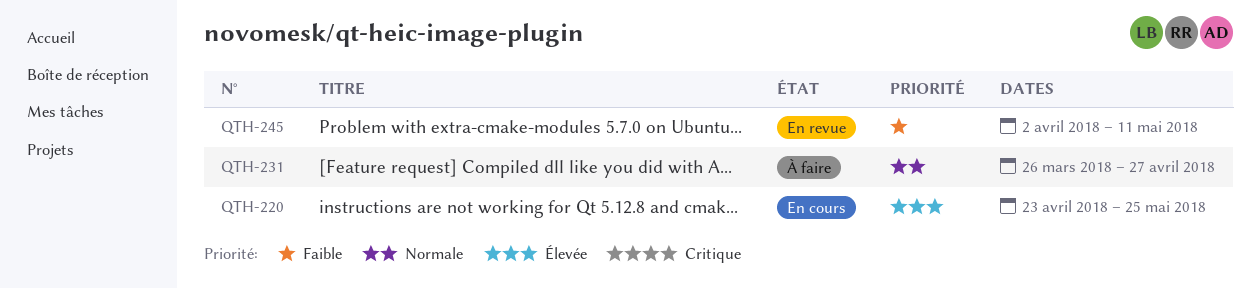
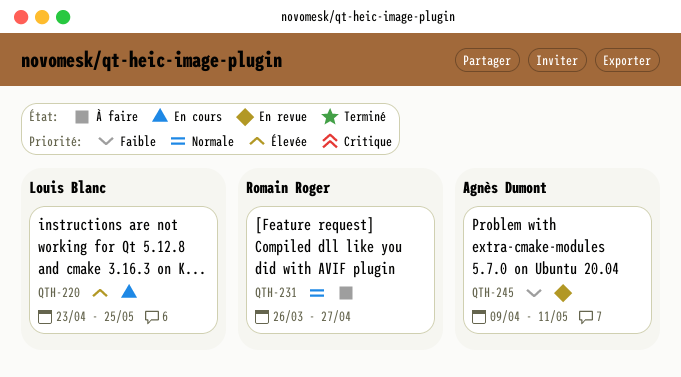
QTH-245, start: Apr 2 -> Apr 9

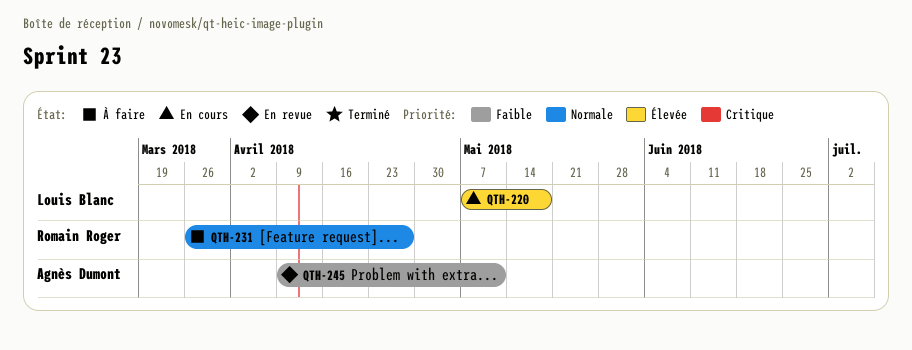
QTH-220, start: Apr 23 -> May 7
QTH-220, due: May 25 -> May 18

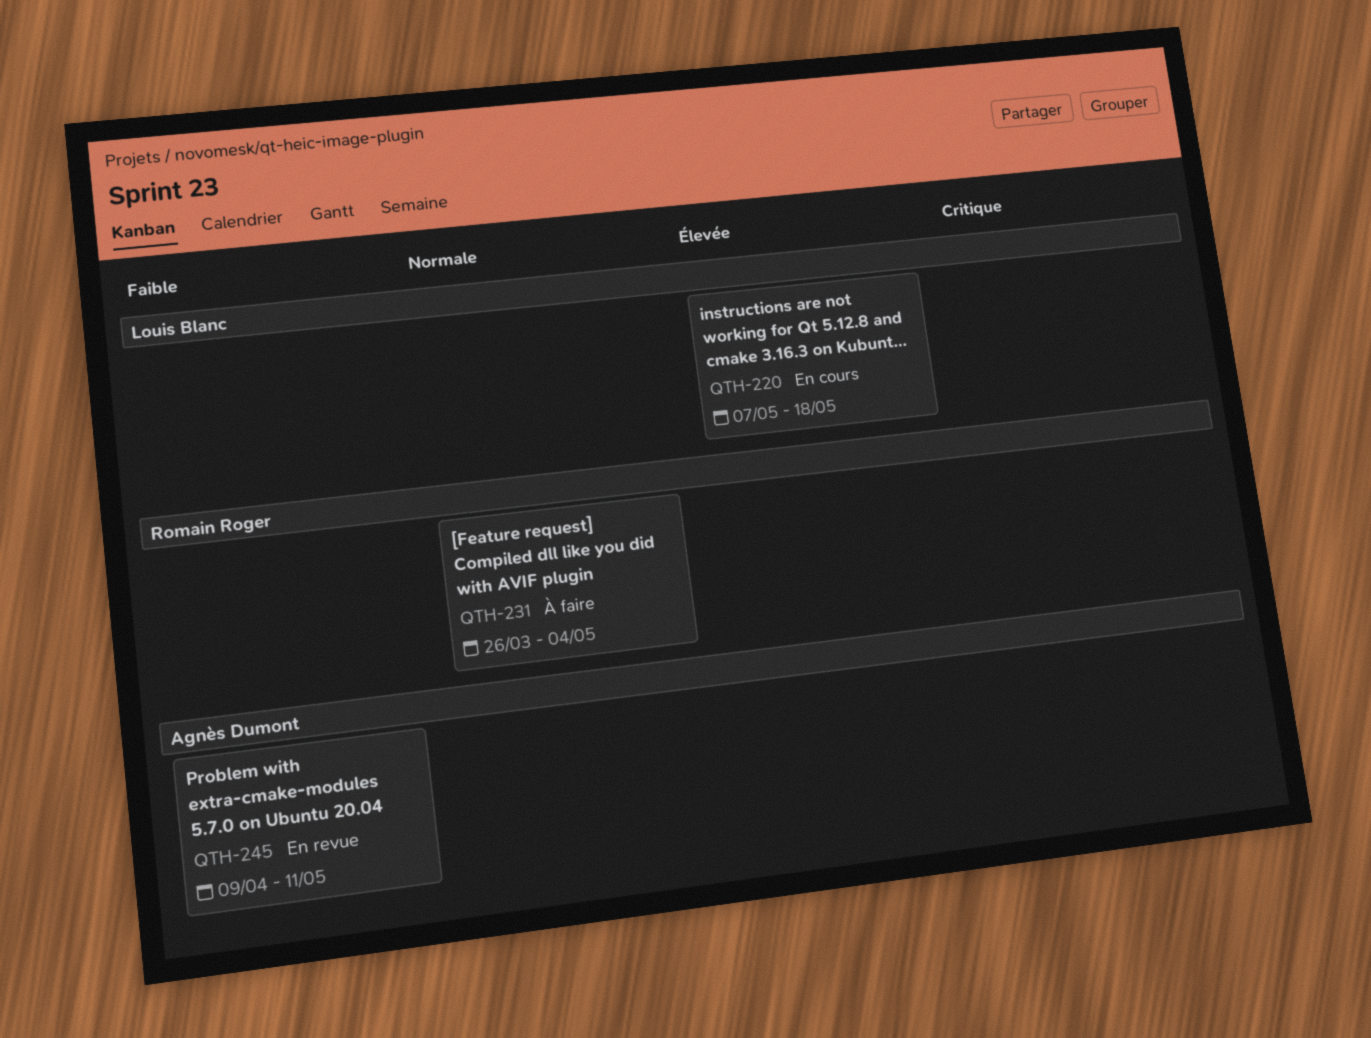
QTH-231, due: Apr 27 -> May 4

